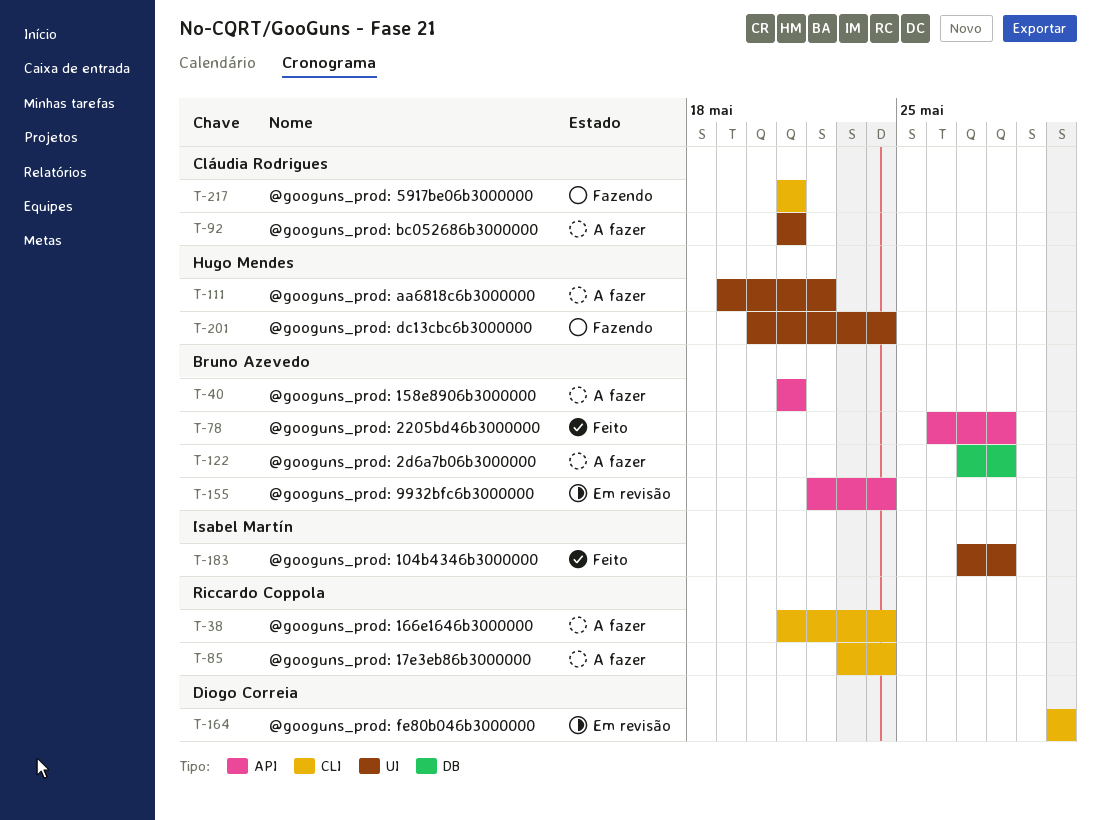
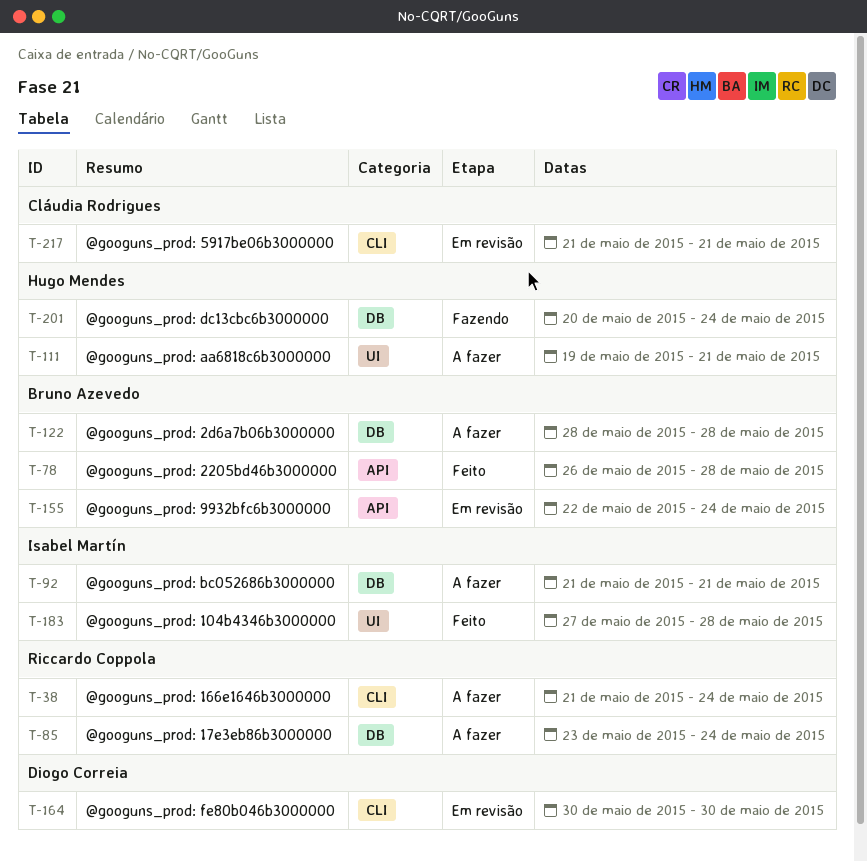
T-40: present -> none
T-85, label: CLI -> DB
T-92, owner: Cláudia Rodrigues -> Isabel Martín
T-92, label: UI -> DB
T-111, due: May 22 -> May 21
T-122, start: May 27 -> May 28
T-201, label: UI -> DB
T-217, status: Fazendo -> Em revisão

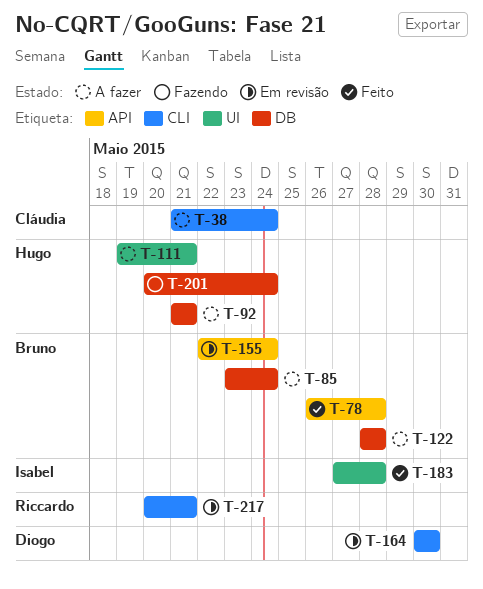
T-38, owner: Riccardo Coppola -> Cláudia Rodrigues
T-85, owner: Riccardo Coppola -> Bruno Azevedo
T-92, owner: Isabel Martín -> Hugo Mendes
T-217, owner: Cláudia Rodrigues -> Riccardo Coppola
T-217, start: May 21 -> May 20

